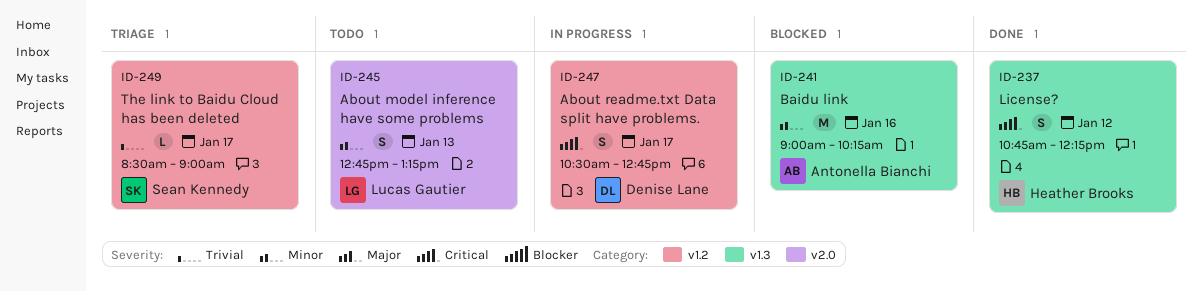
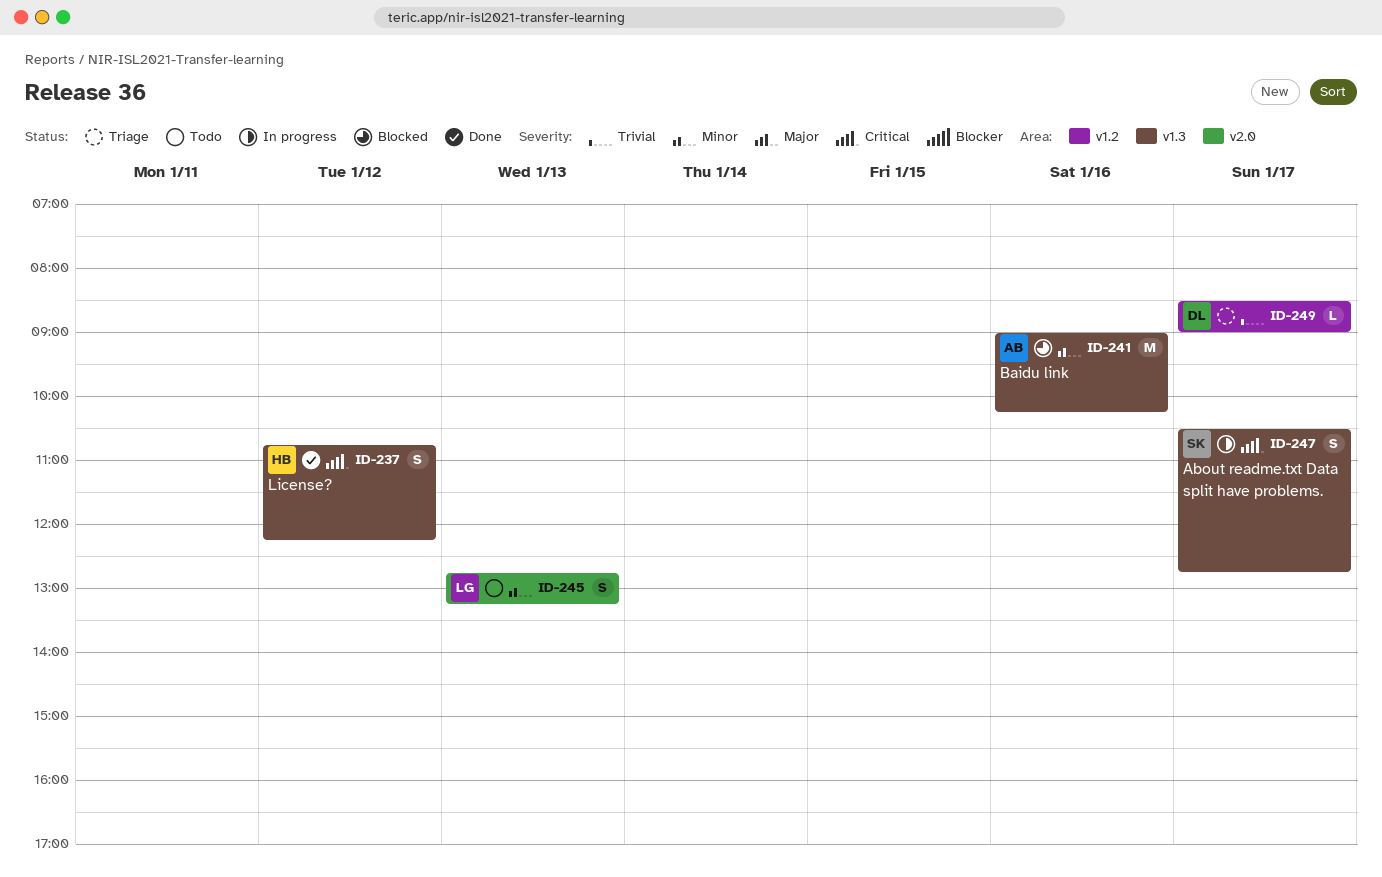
ID-247, owner: Denise Lane -> Sean Kennedy
ID-247, label: v1.2 -> v1.3
ID-249, owner: Sean Kennedy -> Denise Lane

